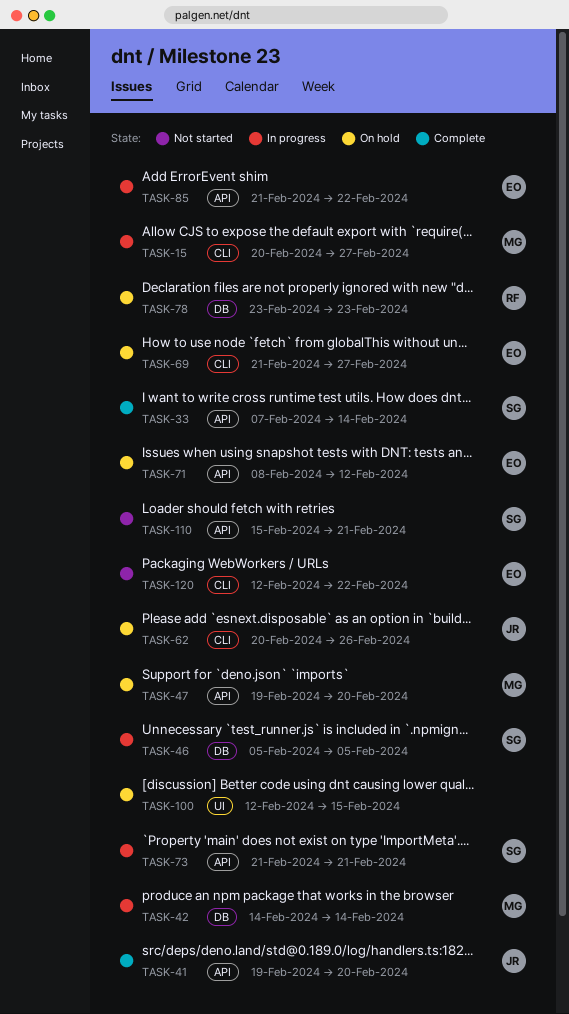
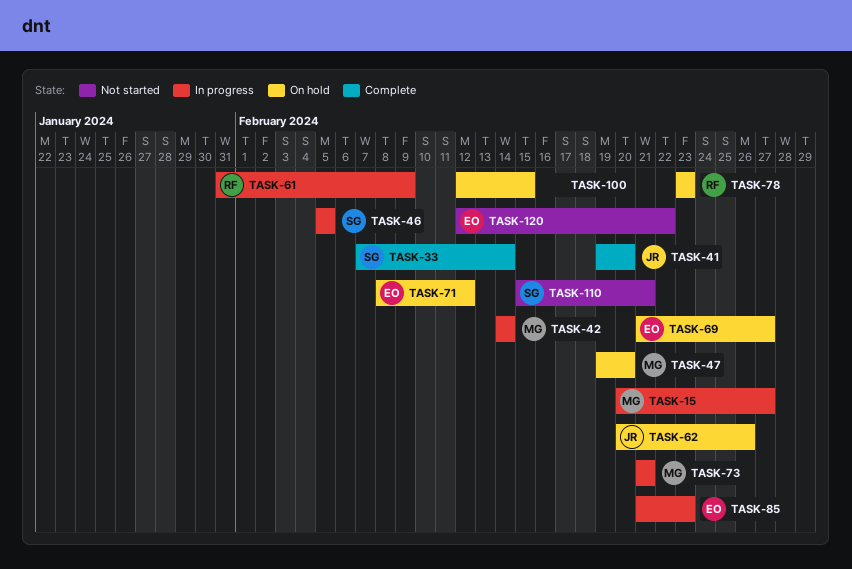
TASK-61: none -> present
TASK-73, owner: SG -> MG
TASK-85, due: Feb 22 -> Feb 23

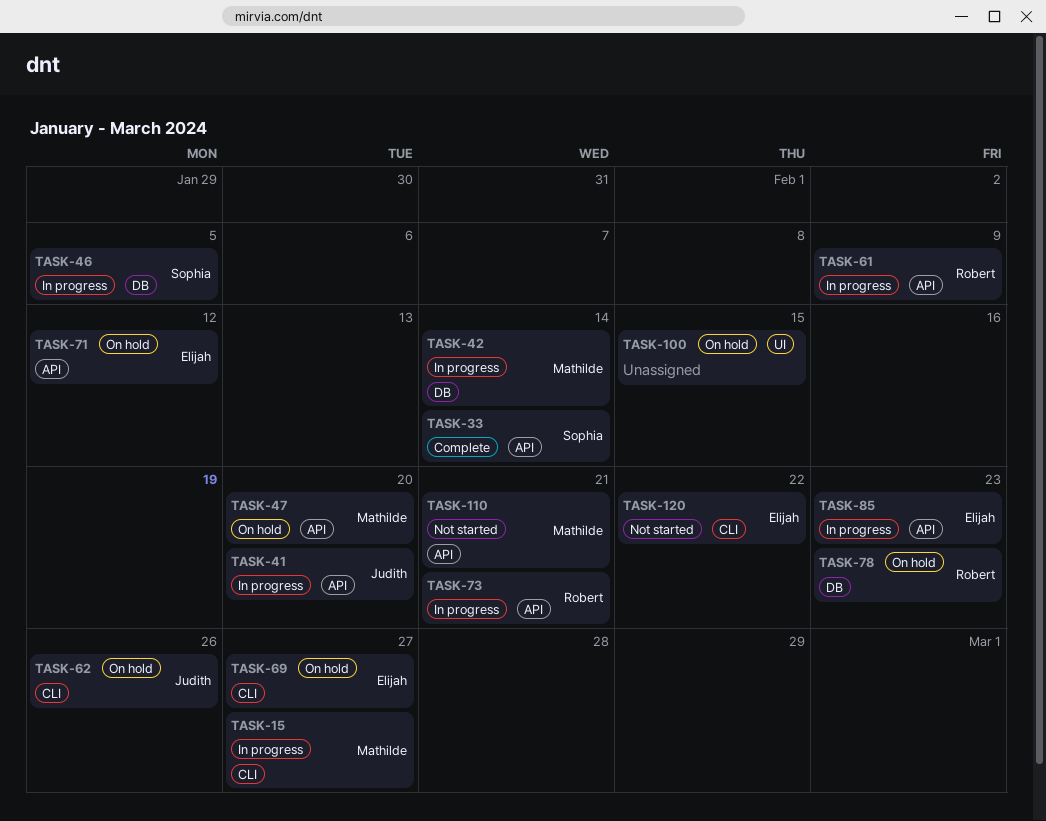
TASK-41, status: Complete -> In progress
TASK-73, owner: Mathilde -> Robert
TASK-110, owner: Sophia -> Mathilde

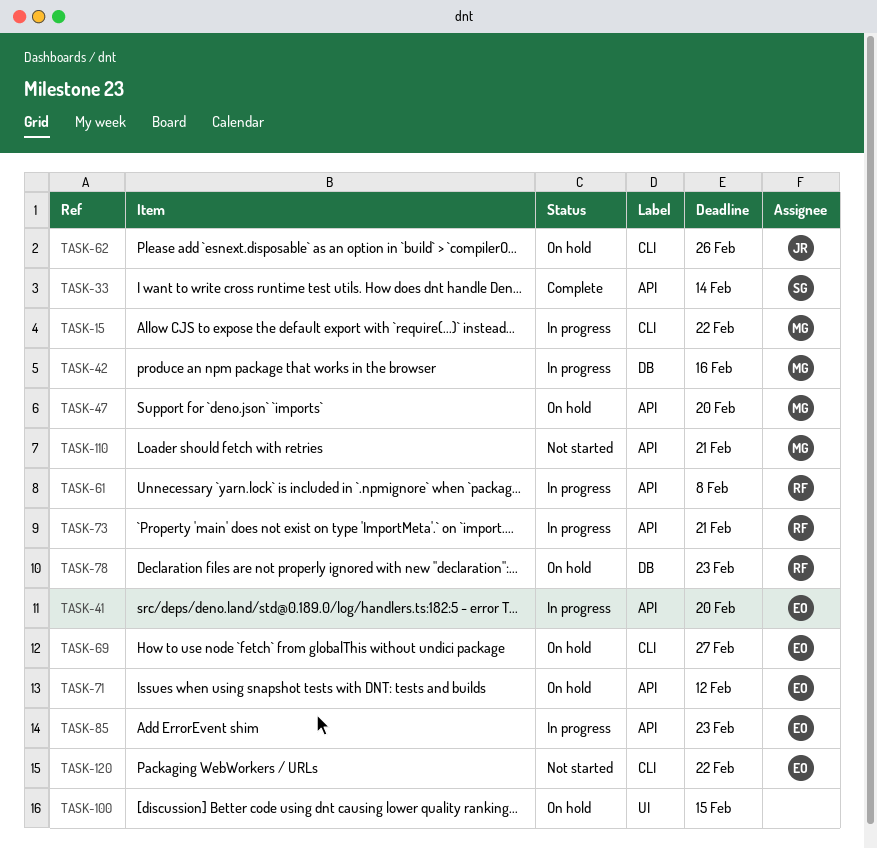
TASK-15, due: Feb 27 -> Feb 22
TASK-41, owner: Judith -> Elijah
TASK-42, due: Feb 14 -> Feb 16
TASK-46: present -> none
TASK-61, due: Feb 9 -> Feb 8

